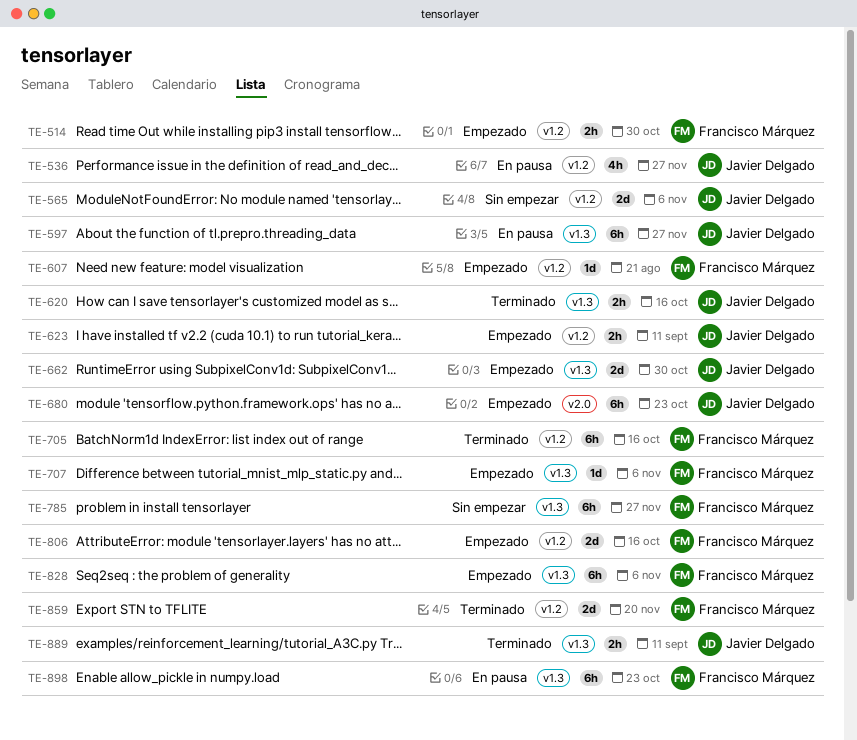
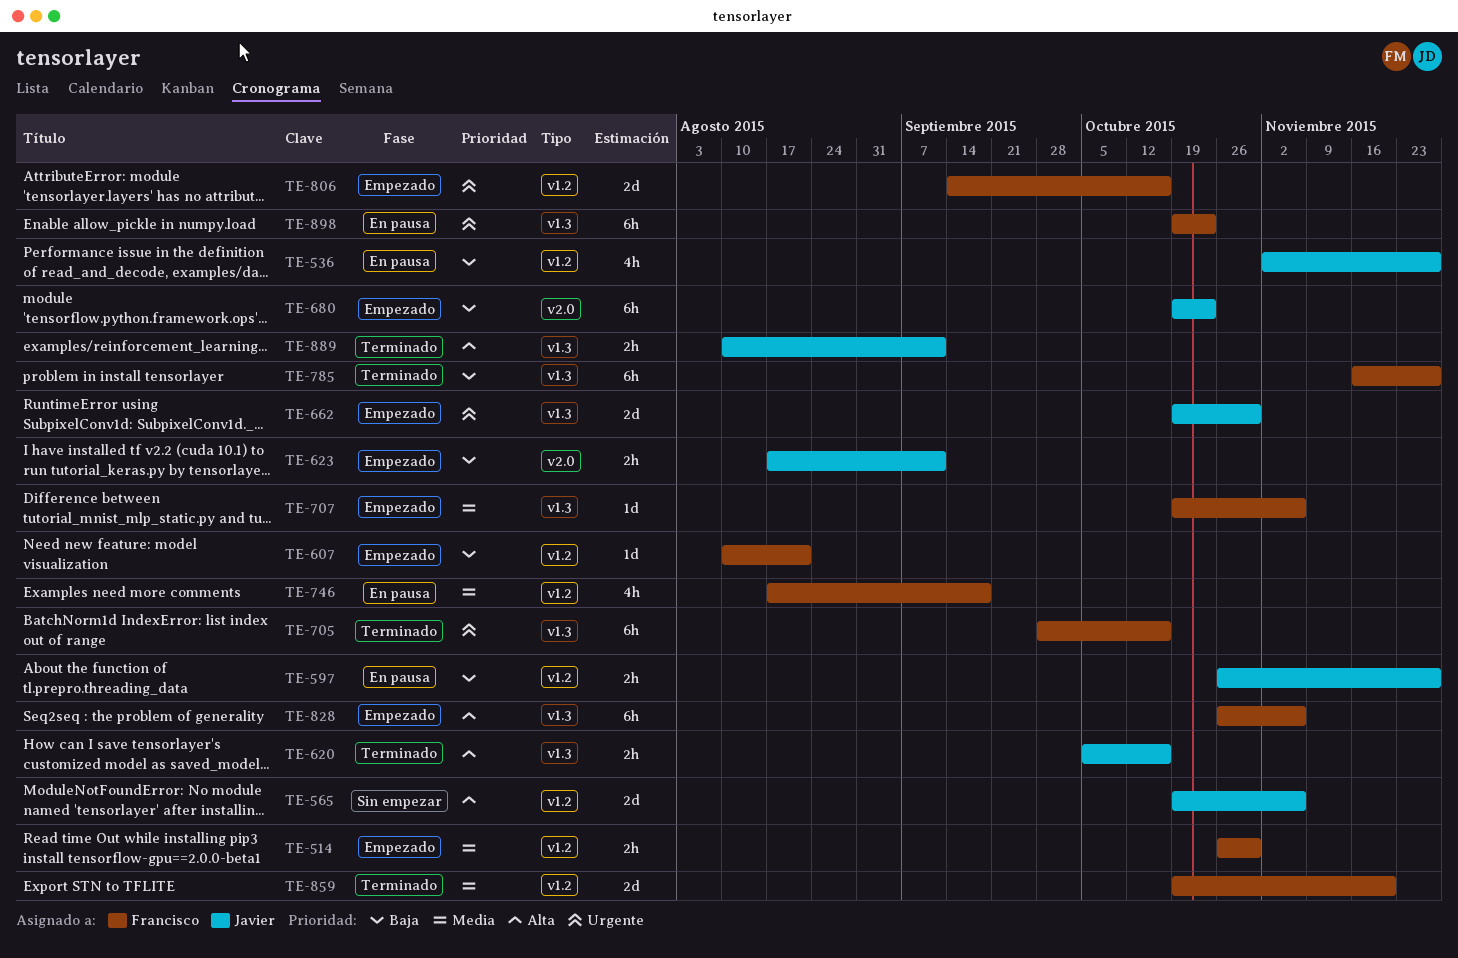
TE-597, label: v1.3 -> v1.2
TE-597, estimate: 6h -> 2h
TE-623, label: v1.2 -> v2.0
TE-705, label: v1.2 -> v1.3
TE-746: none -> present
TE-785, status: Sin empezar -> Terminado

